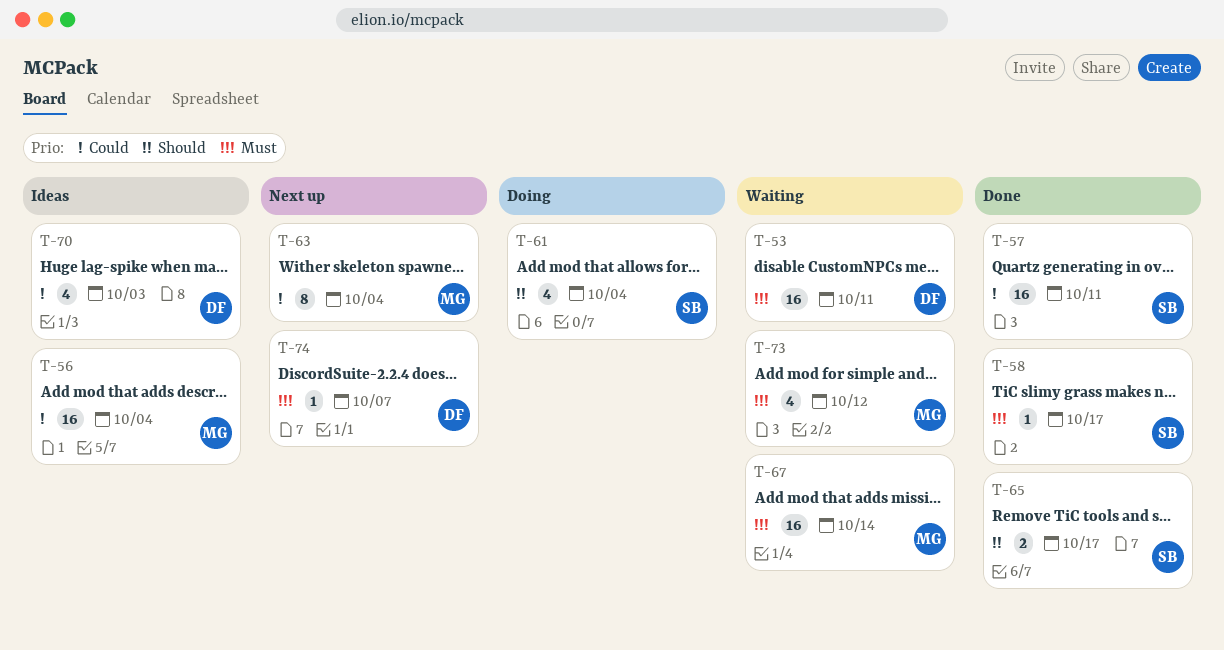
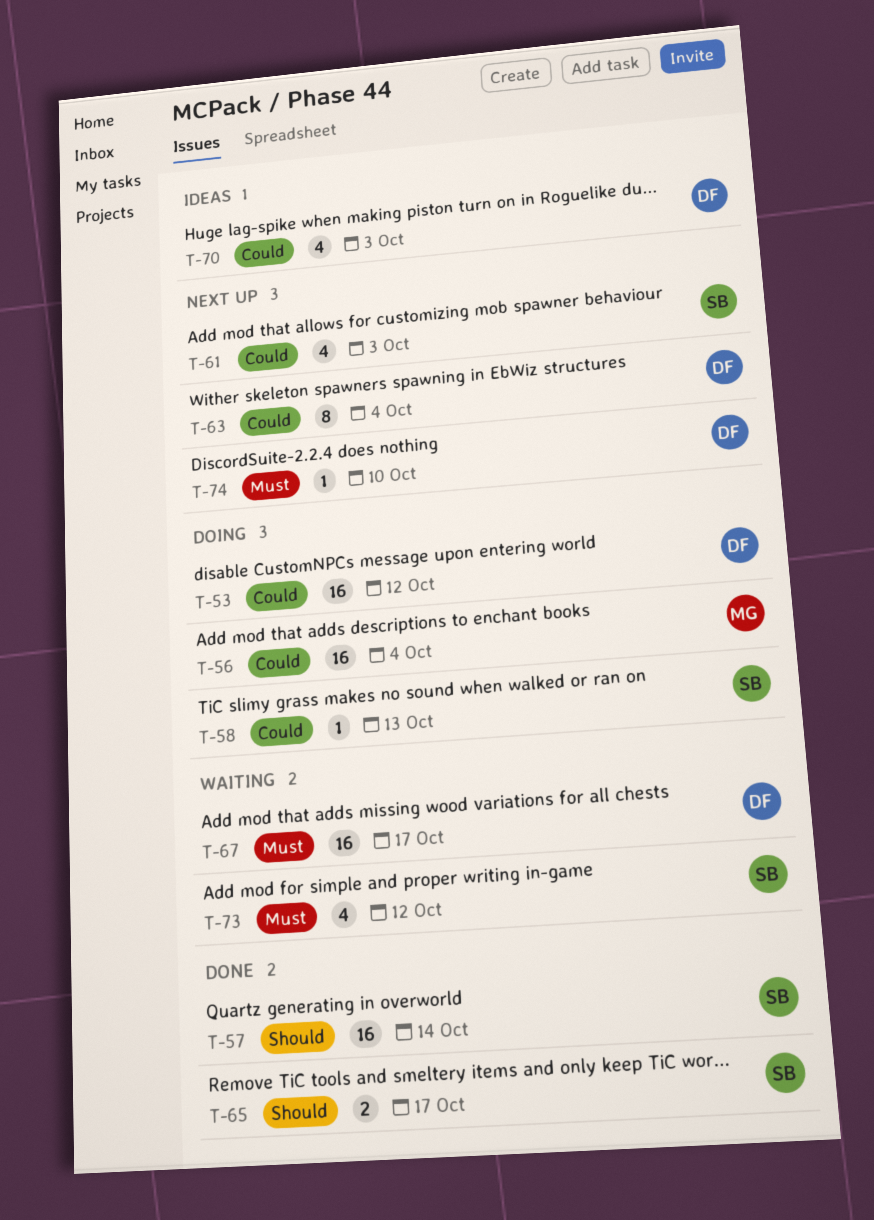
T-53, status: Waiting -> Doing
T-53, priority: Must -> Could
T-53, due: Oct 11 -> Oct 12
T-56, status: Ideas -> Doing
T-57, priority: Could -> Should
T-57, due: Oct 11 -> Oct 14
T-58, status: Done -> Doing
T-58, priority: Must -> Could
T-58, due: Oct 17 -> Oct 13
T-61, status: Doing -> Next up
T-61, priority: Should -> Could
T-61, due: Oct 4 -> Oct 3
T-63, owner: MG -> DF
T-67, owner: MG -> DF
T-67, due: Oct 14 -> Oct 17
T-73, owner: MG -> SB
T-74, due: Oct 7 -> Oct 10

